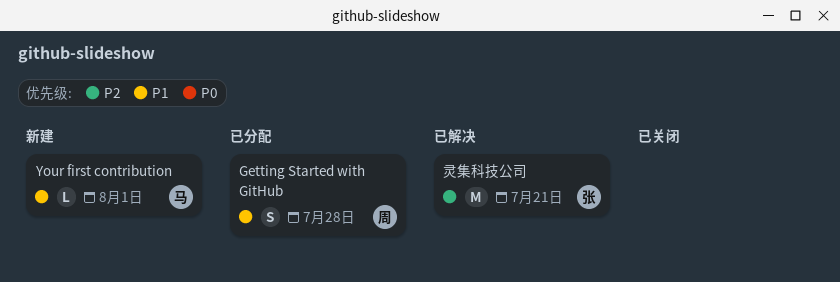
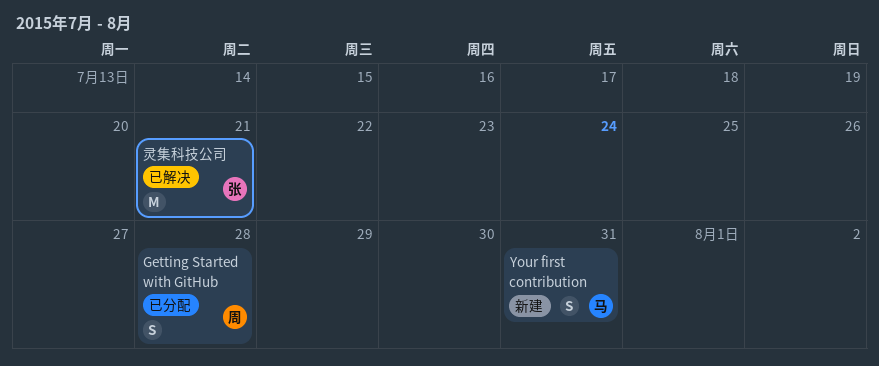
Your first contribution, estimate: L -> S
Your first contribution, due: Aug 1 -> Jul 31

